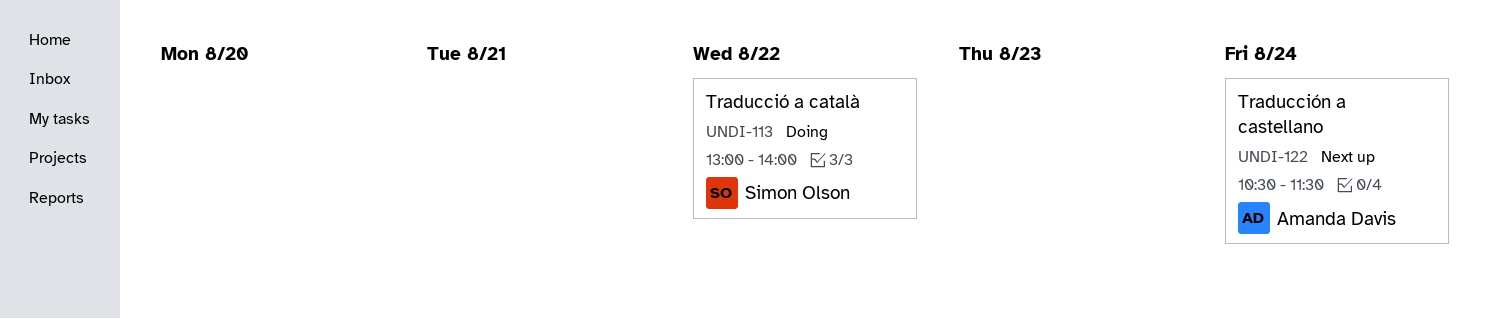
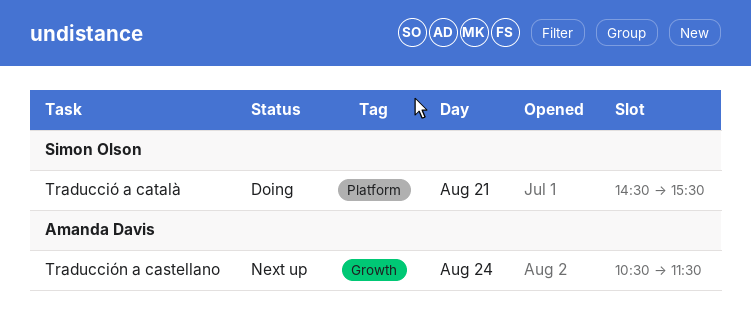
Traducció a català, day: Aug 22 -> Aug 21
Traducció a català, begins: 13:00 -> 14:30
Traducció a català, ends: 14:00 -> 15:30

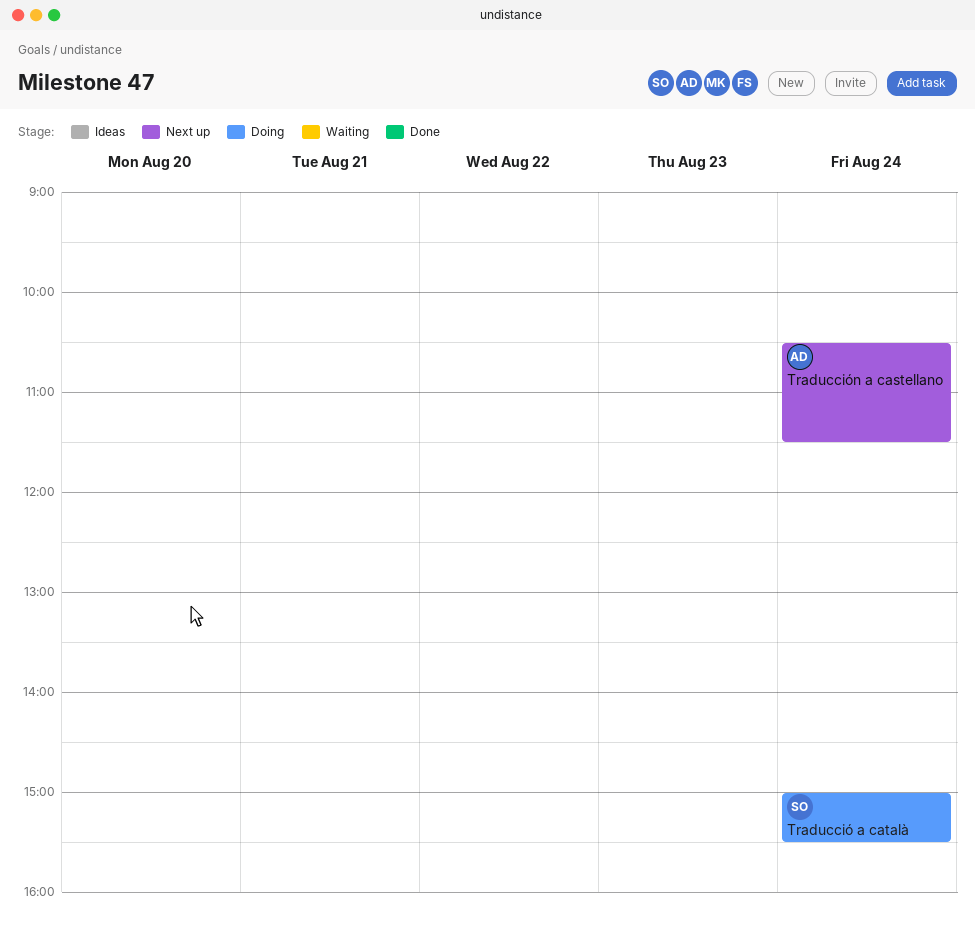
Traducció a català, day: Aug 21 -> Aug 24
Traducció a català, begins: 14:30 -> 15:00

